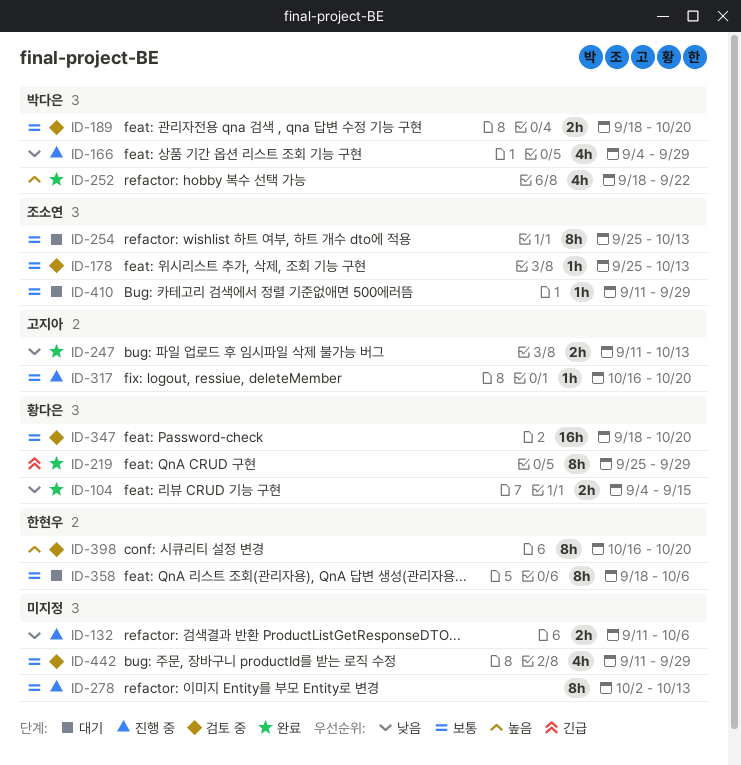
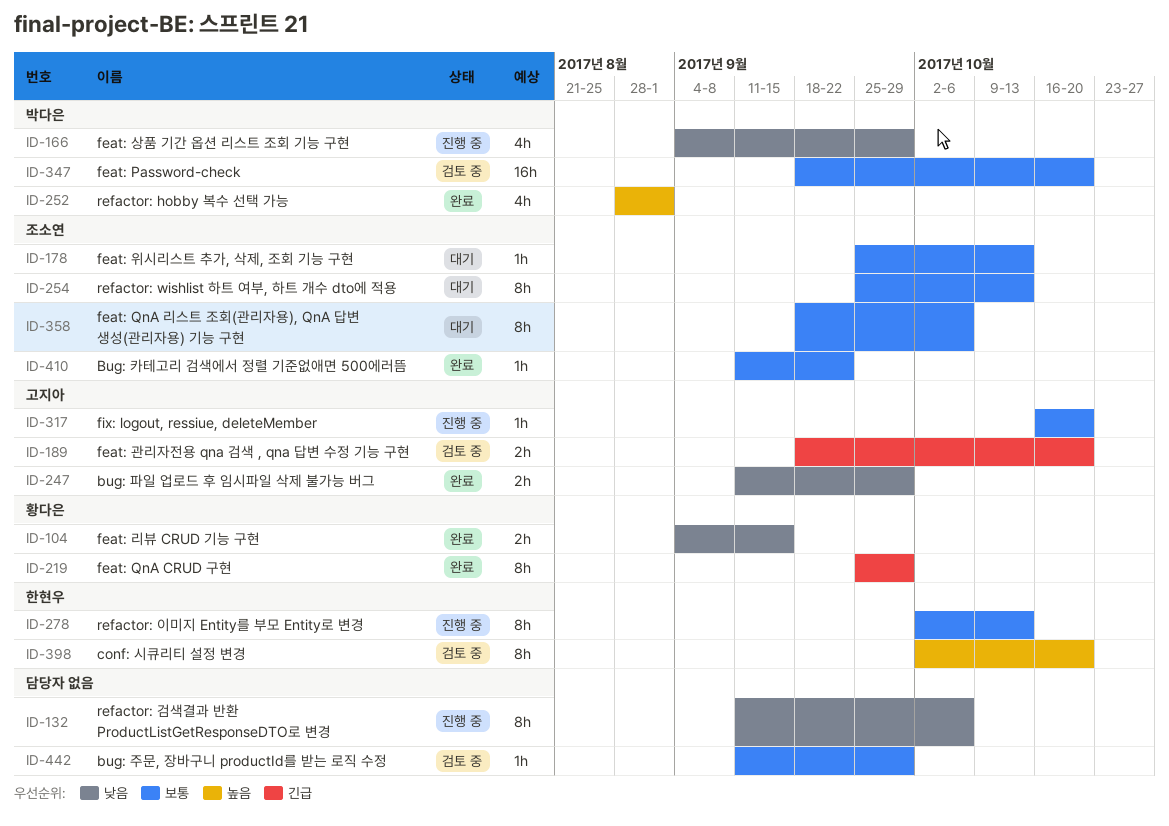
ID-132, estimate: 2h -> 8h
ID-178, status: 검토 중 -> 대기
ID-189, owner: 박다은 -> 고지아
ID-189, priority: 보통 -> 긴급
ID-247, due: Oct 13 -> Sep 29
ID-252, start: Sep 18 -> Aug 28
ID-252, due: Sep 22 -> Sep 1
ID-278, owner: none -> 한현우
ID-347, owner: 황다은 -> 박다은
ID-358, owner: 한현우 -> 조소연
ID-398, start: Oct 16 -> Oct 2
ID-410, status: 대기 -> 완료
ID-410, due: Sep 29 -> Sep 22
ID-442, estimate: 4h -> 1h

